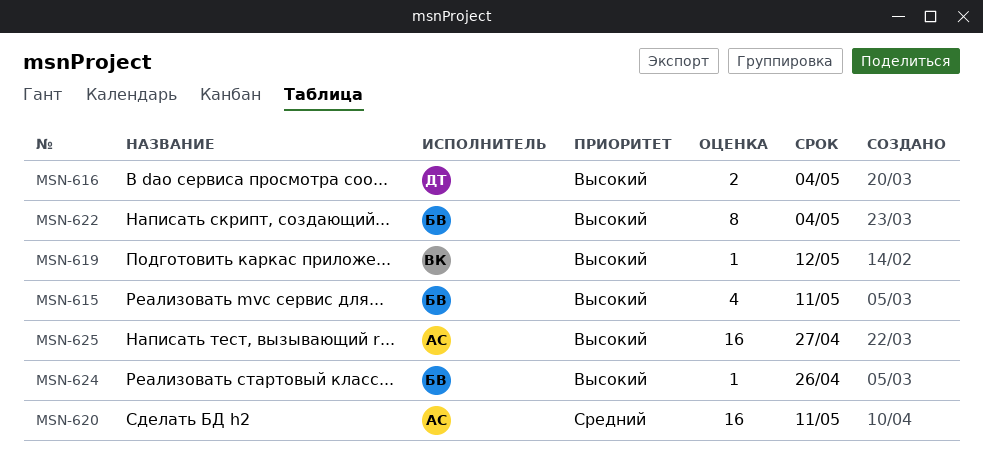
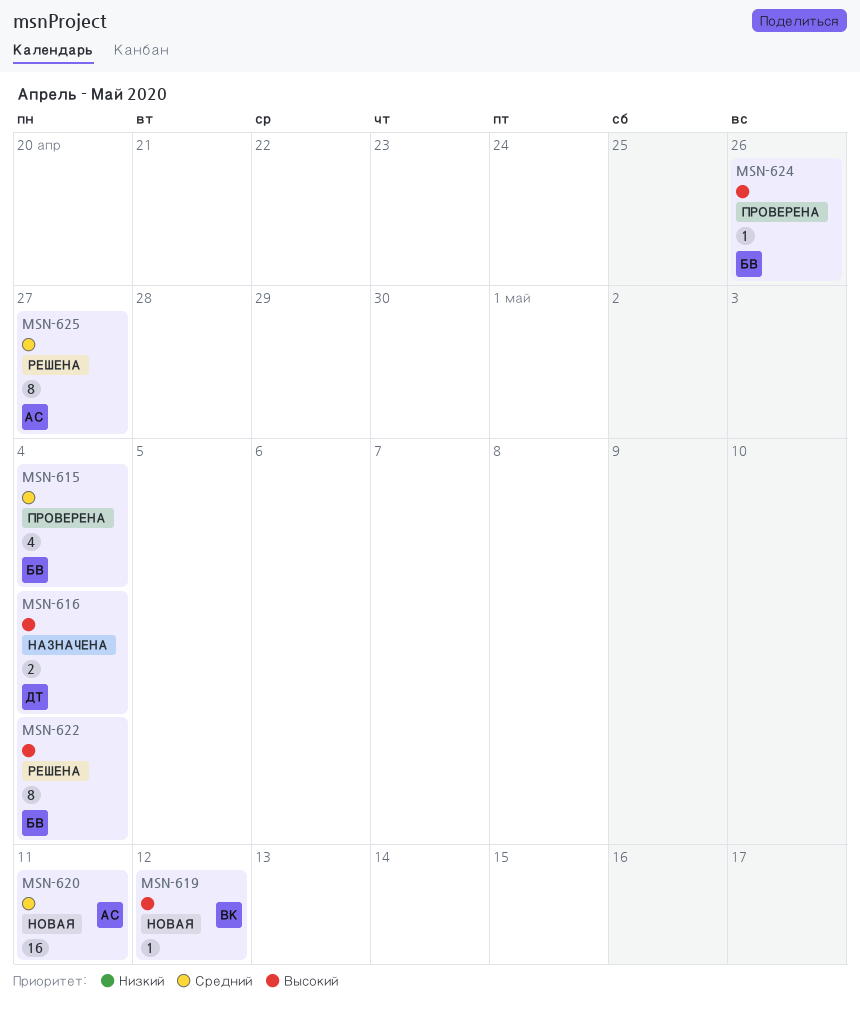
MSN-615, priority: Высокий -> Средний
MSN-615, due: May 11 -> May 4
MSN-625, priority: Высокий -> Средний
MSN-625, estimate: 16 -> 8

